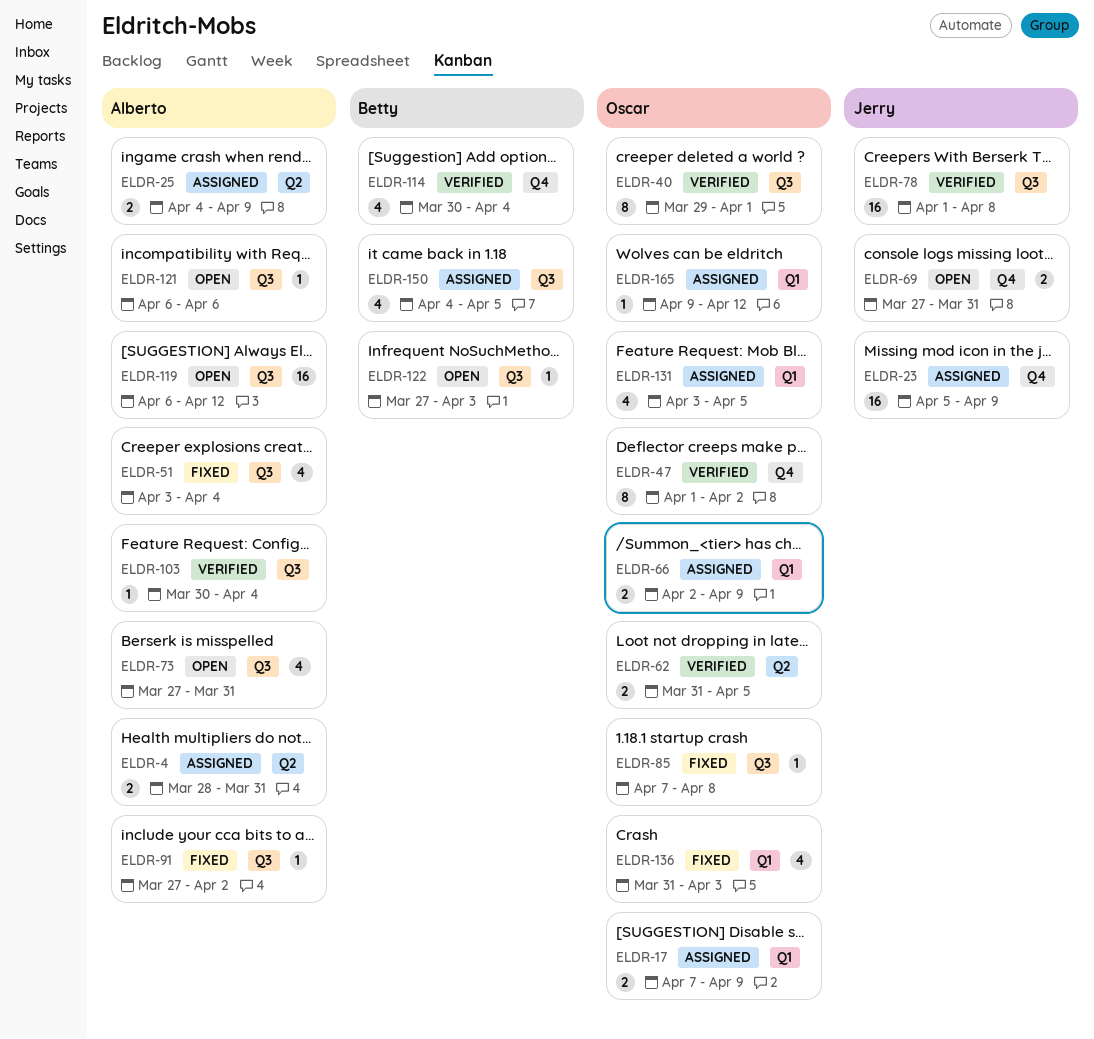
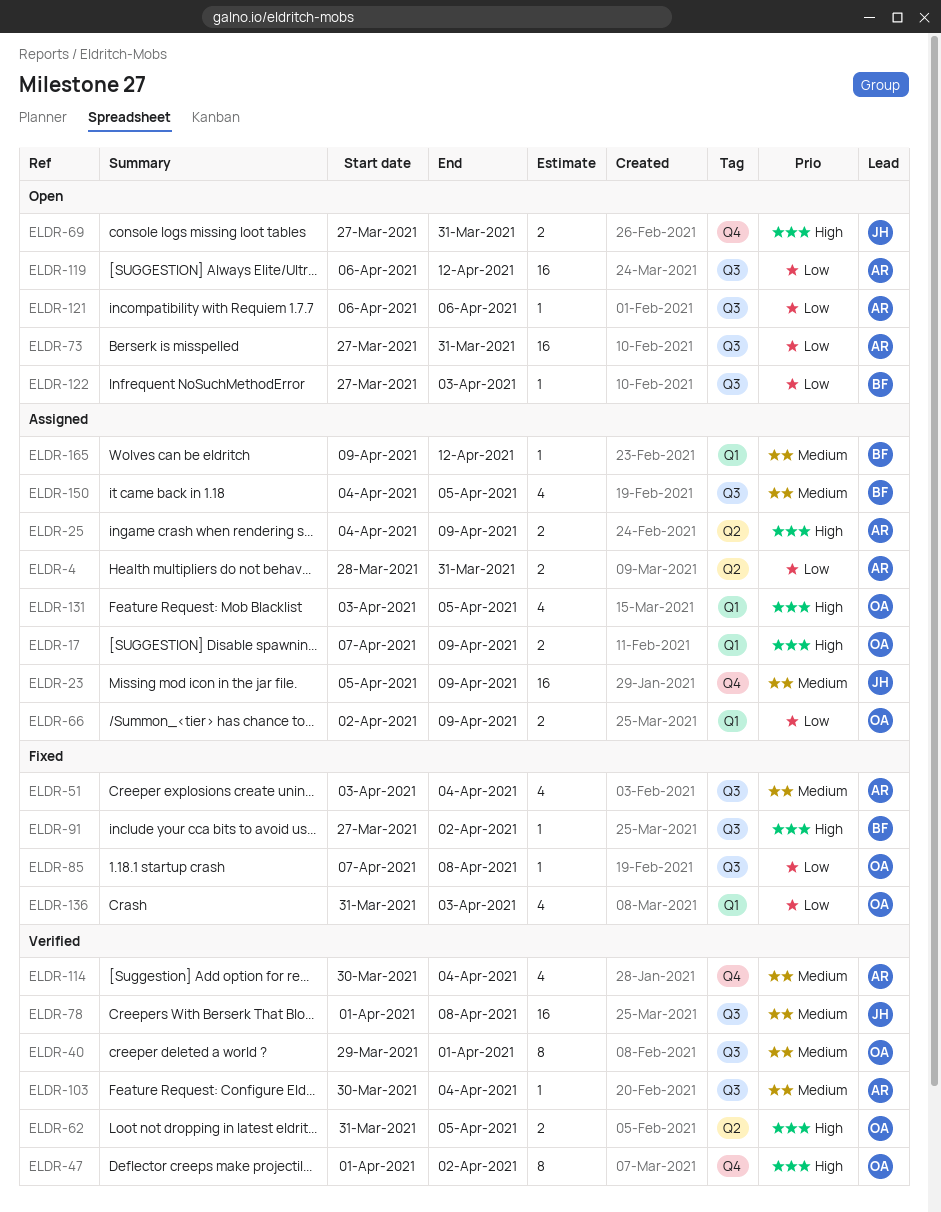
ELDR-73, estimate: 4 -> 16
ELDR-91, owner: Alberto -> Betty
ELDR-114, owner: Betty -> Alberto
ELDR-165, owner: Oscar -> Betty

